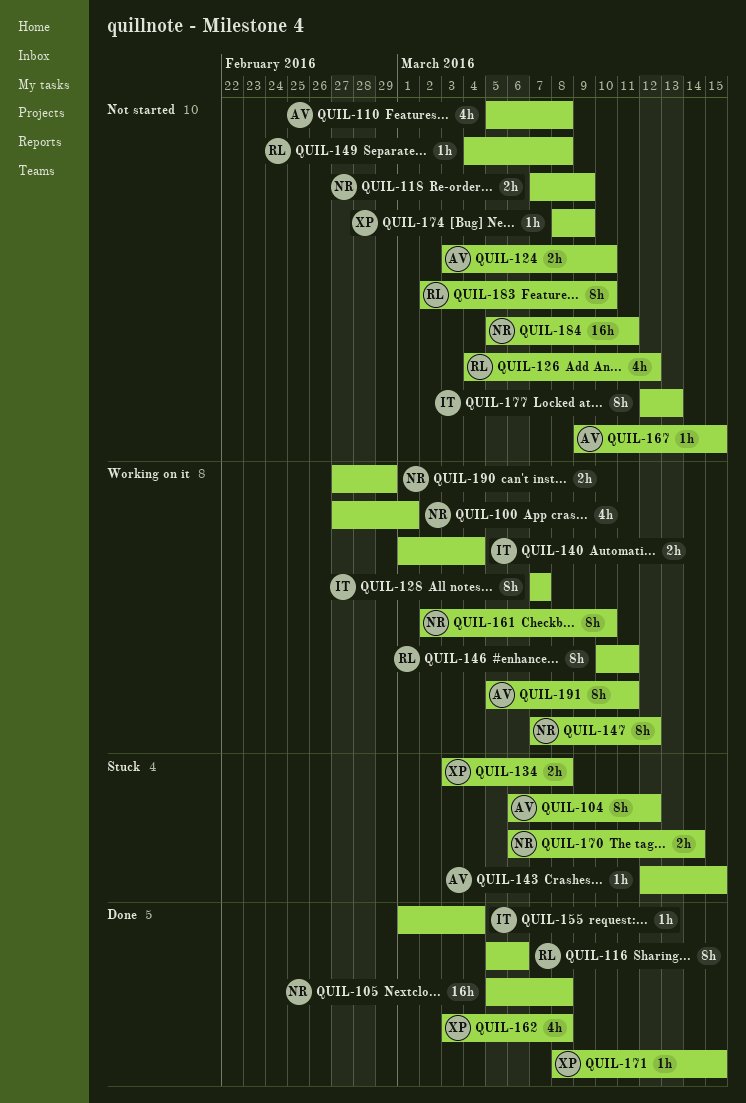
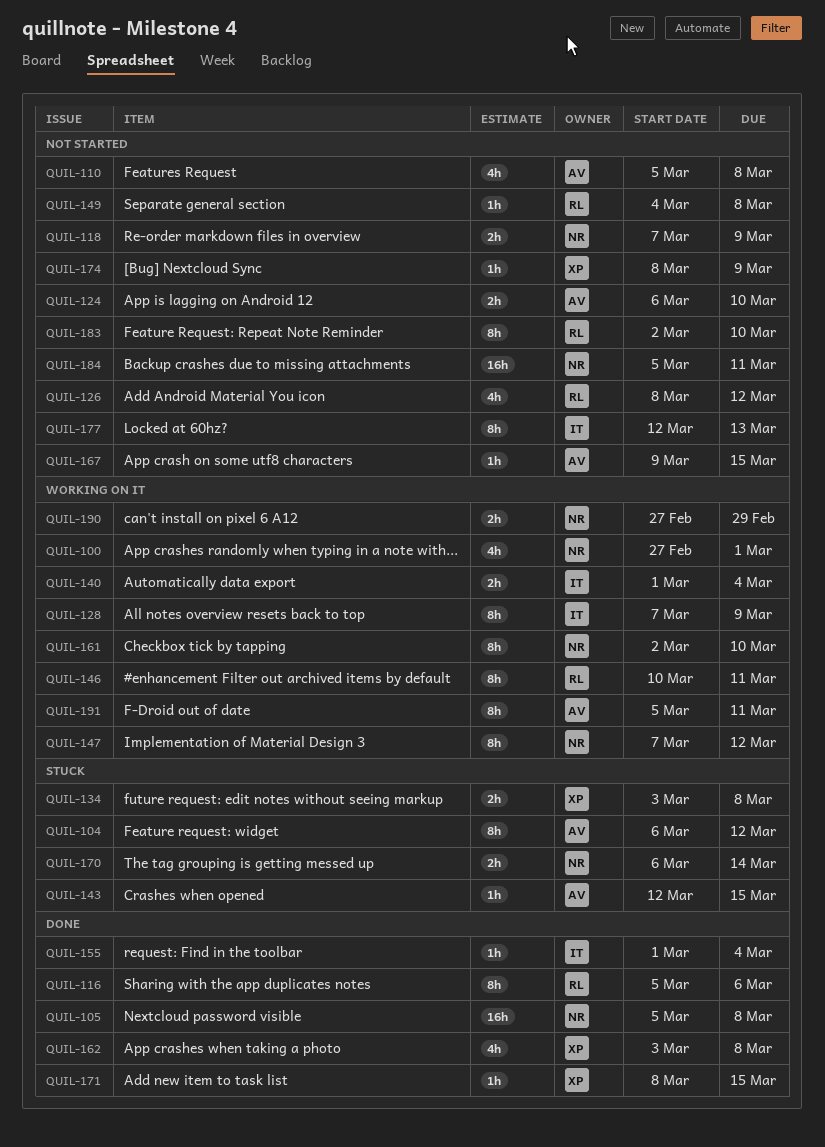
QUIL-124, start: Mar 3 -> Mar 6
QUIL-126, start: Mar 4 -> Mar 8
QUIL-128, due: Mar 7 -> Mar 9

